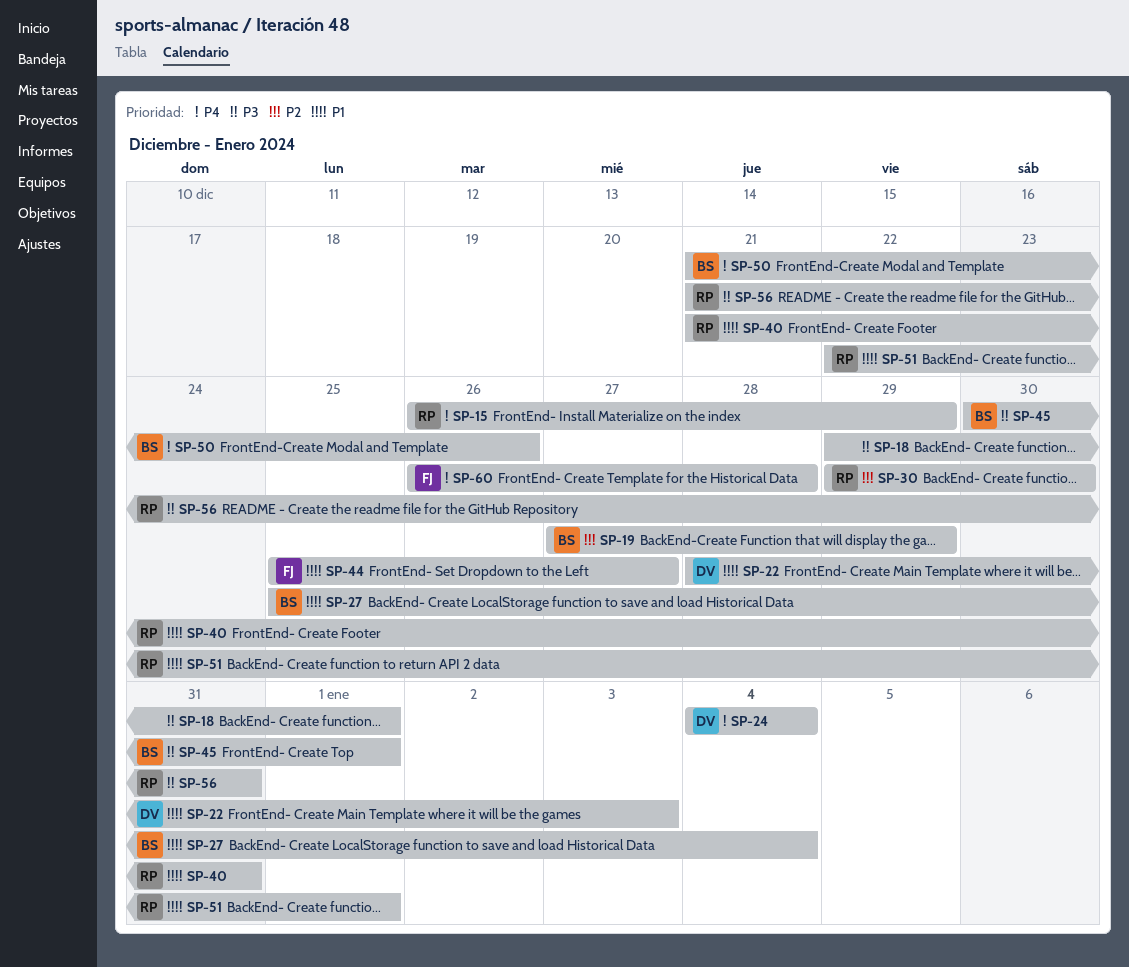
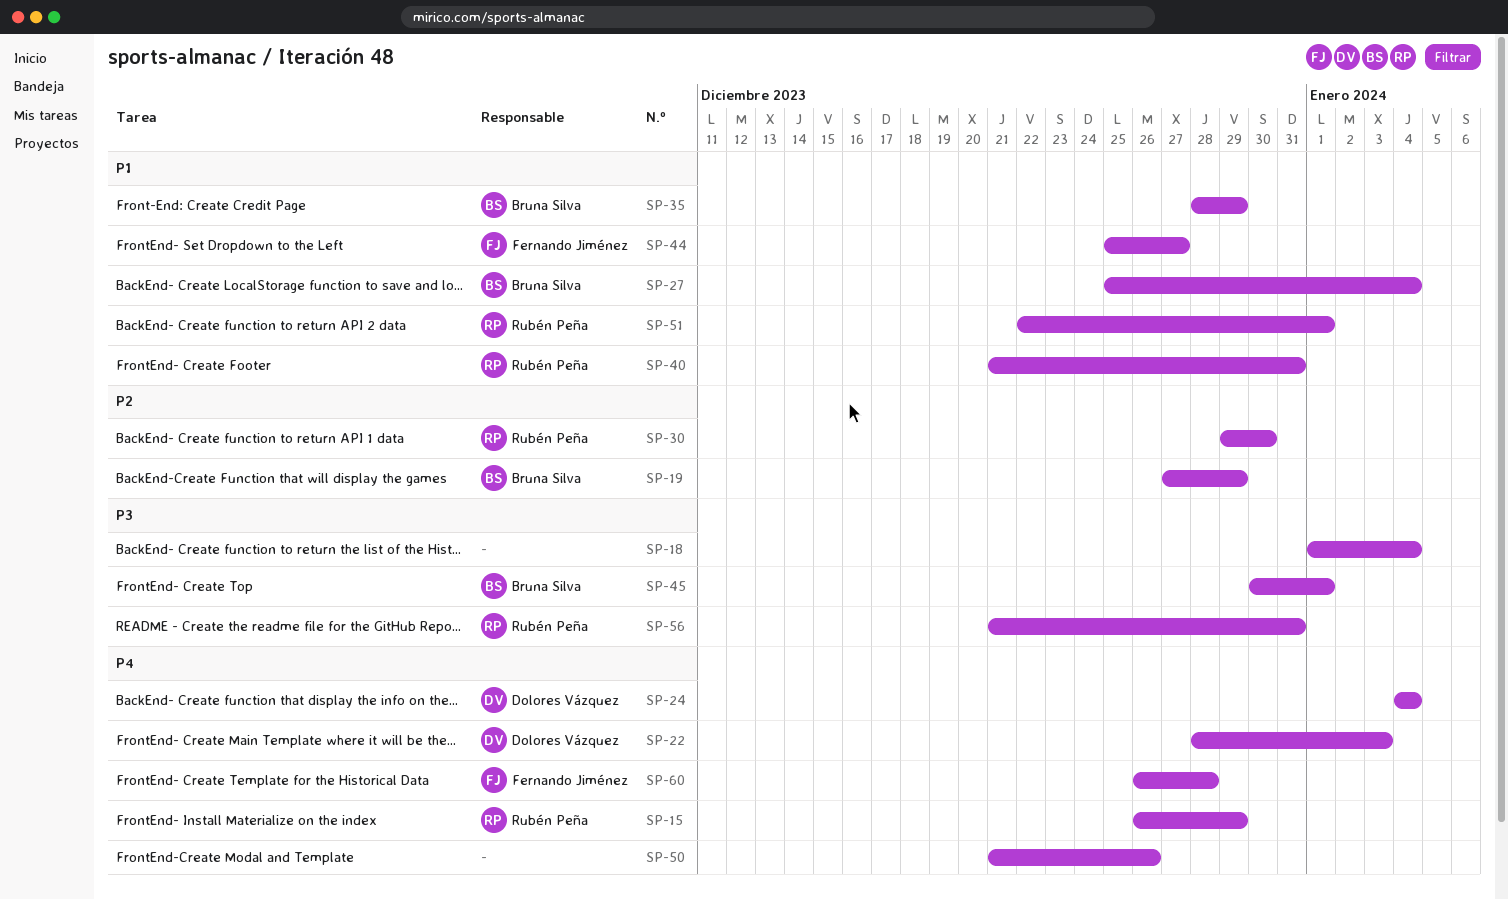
SP-18, start: Dec 29 -> Jan 1
SP-18, due: Jan 1 -> Jan 4
SP-22, priority: P1 -> P4
SP-35: none -> present
SP-50, owner: Bruna Silva -> none

